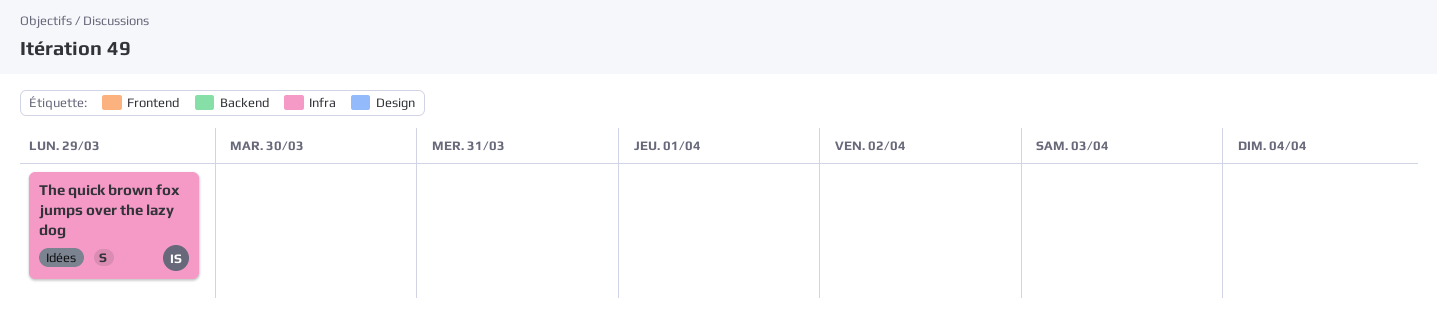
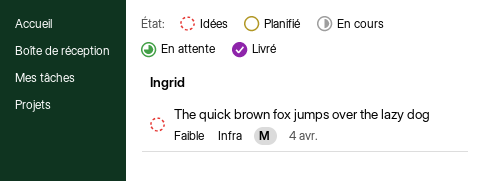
The quick brown fox jumps over the lazy dog, estimate: S -> M
The quick brown fox jumps over the lazy dog, due: Mar 29 -> Apr 4

